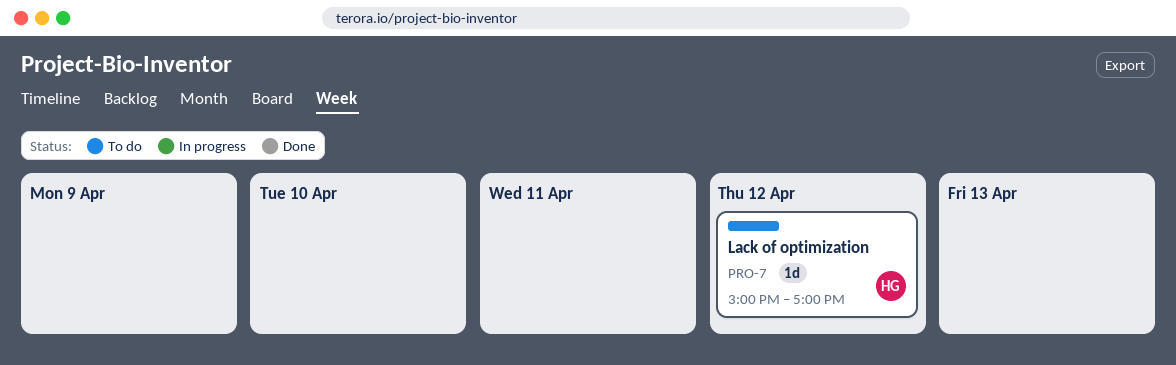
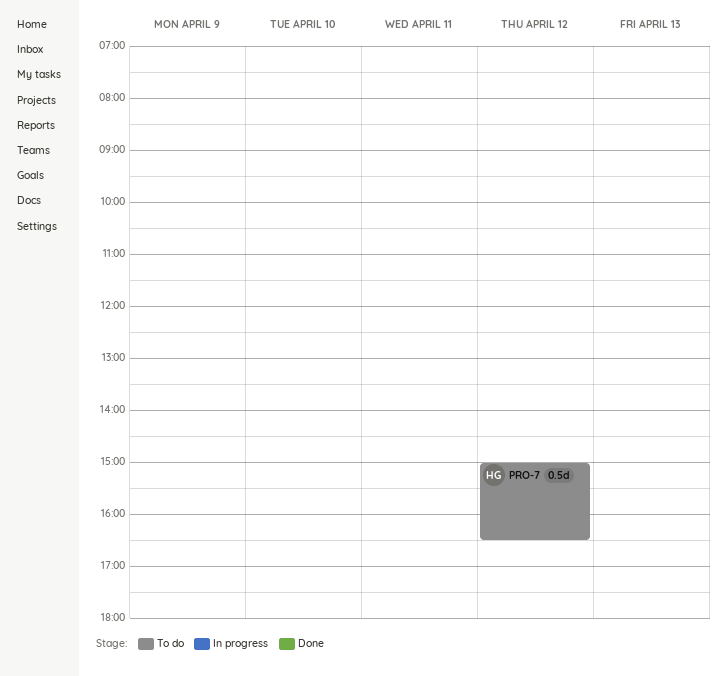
PRO-7, estimate: 1d -> 0.5d
PRO-7, ends: 17:00 -> 16:30

